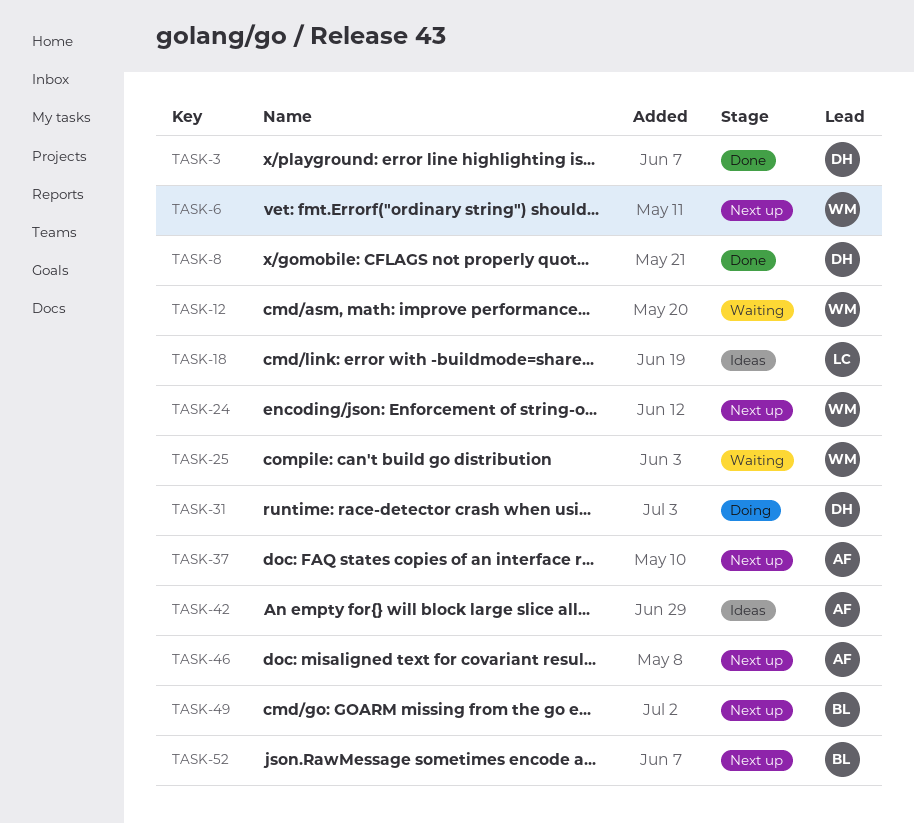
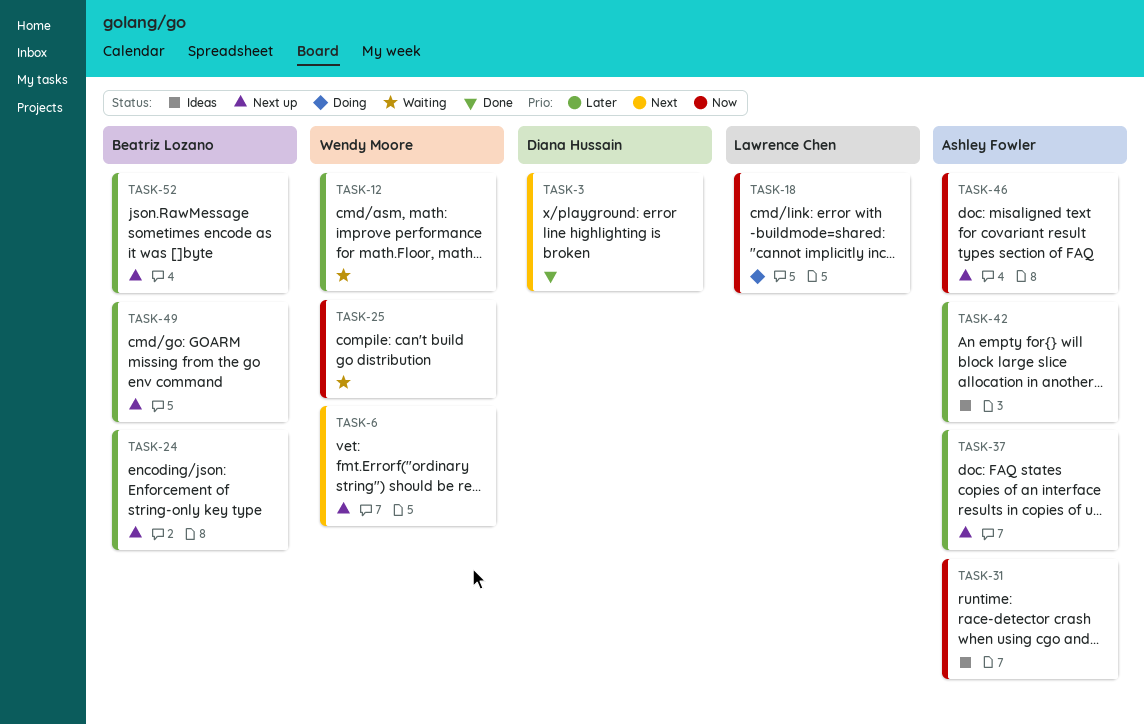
TASK-8: present -> none
TASK-18, status: Ideas -> Doing
TASK-24, owner: Wendy Moore -> Beatriz Lozano
TASK-31, status: Doing -> Ideas
TASK-31, owner: Diana Hussain -> Ashley Fowler

